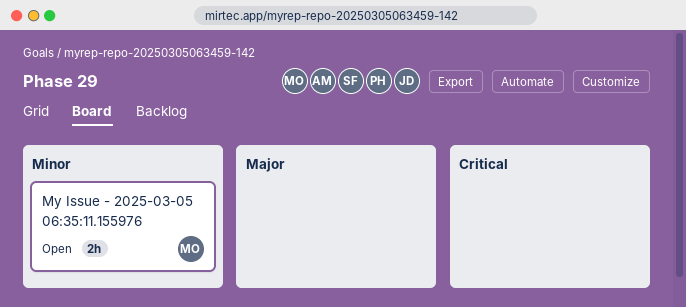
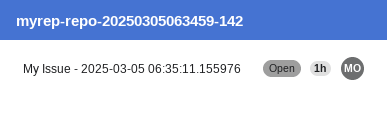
My Issue - 2025-03-05 06:35:11.155976, estimate: 2h -> 1h

